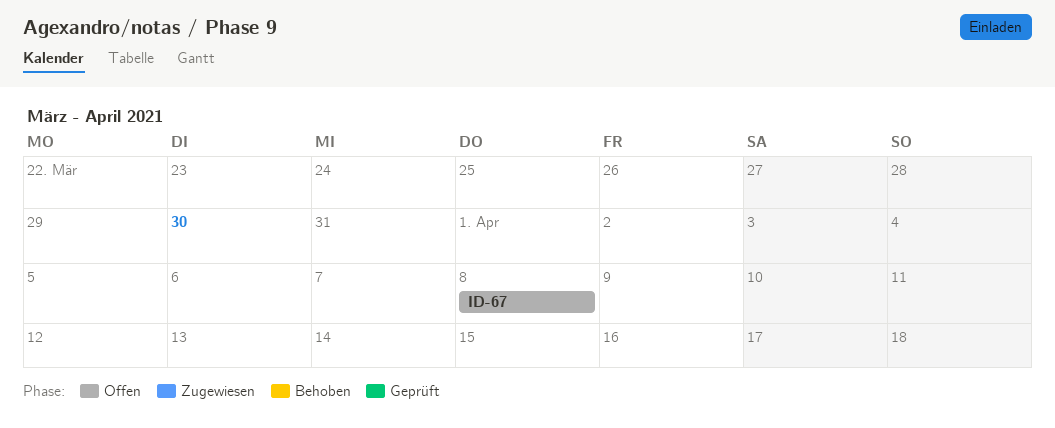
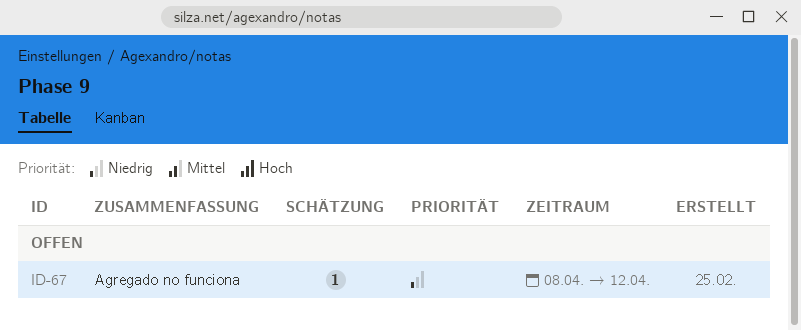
ID-67, due: Apr 8 -> Apr 12

